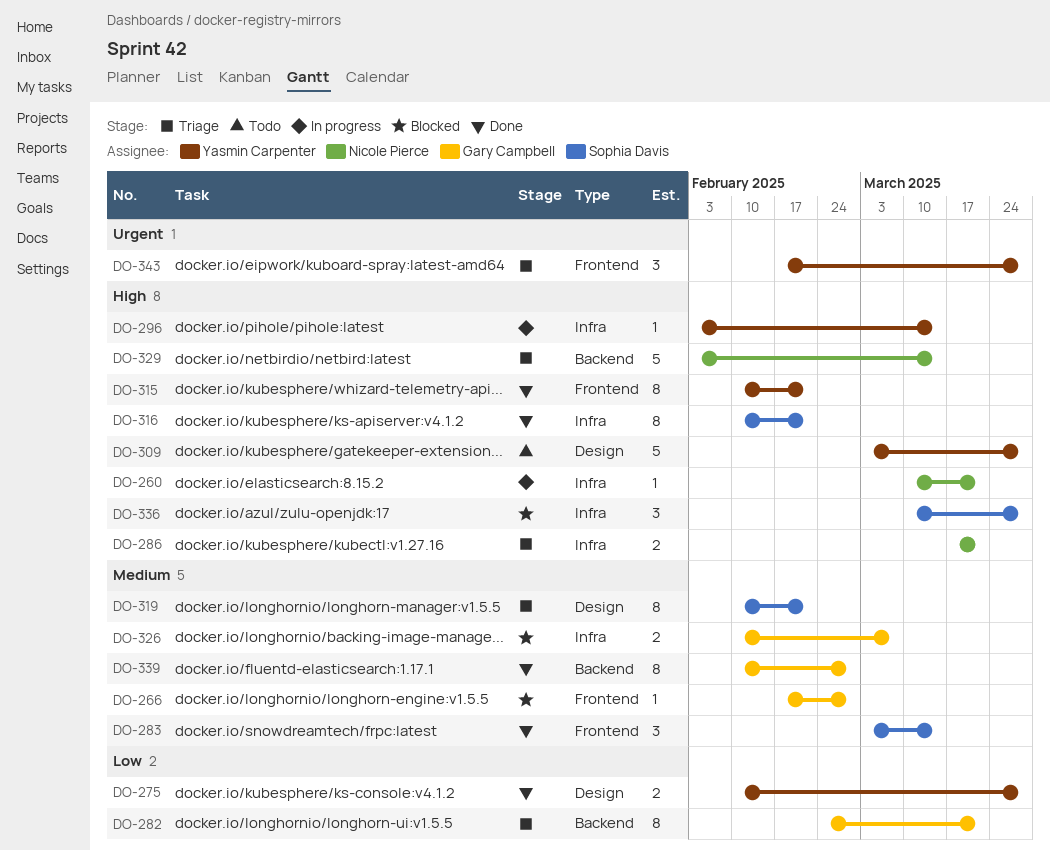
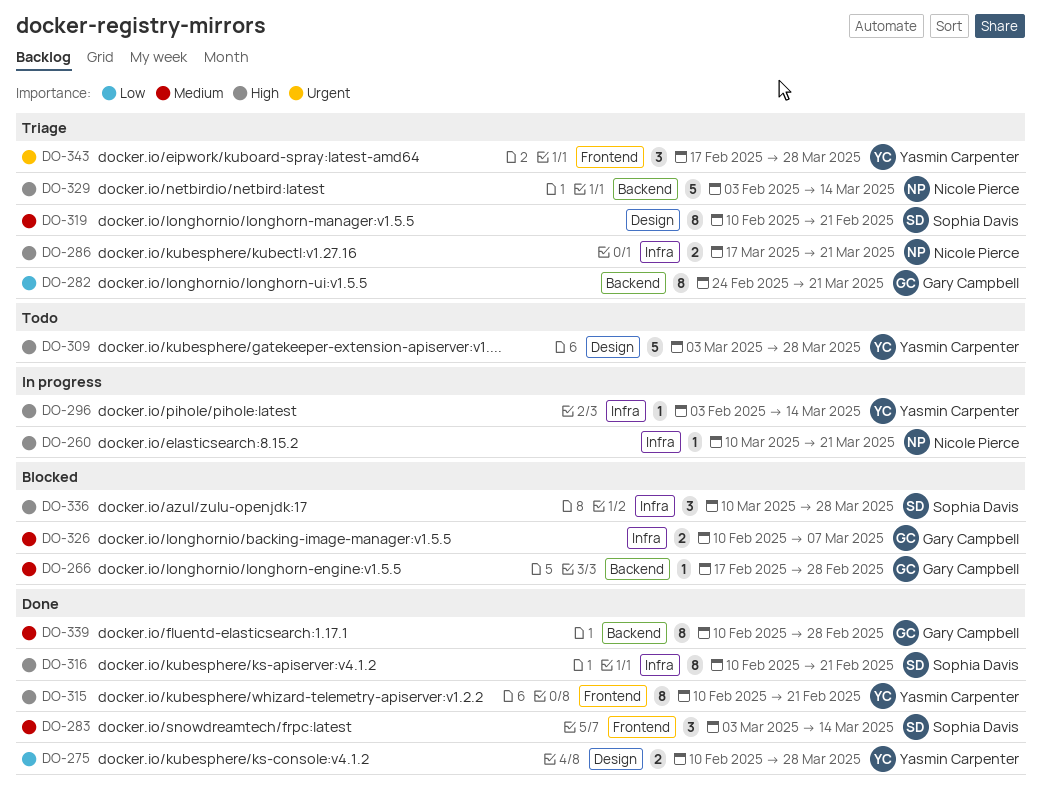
DO-266, label: Frontend -> Backend

